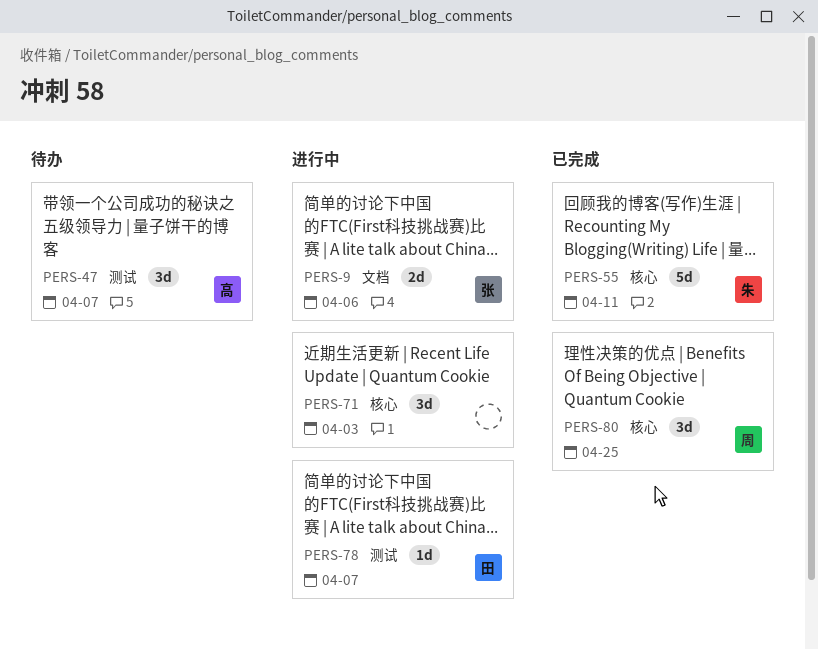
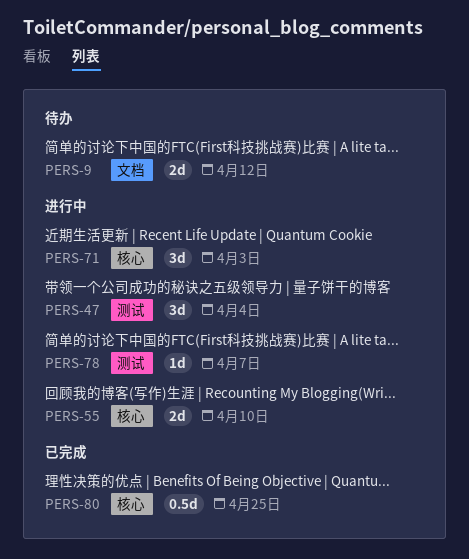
PERS-9, status: 进行中 -> 待办
PERS-9, due: Apr 6 -> Apr 12
PERS-47, status: 待办 -> 进行中
PERS-47, due: Apr 7 -> Apr 4
PERS-55, status: 已完成 -> 进行中
PERS-55, estimate: 5d -> 2d
PERS-55, due: Apr 11 -> Apr 10
PERS-80, estimate: 3d -> 0.5d

